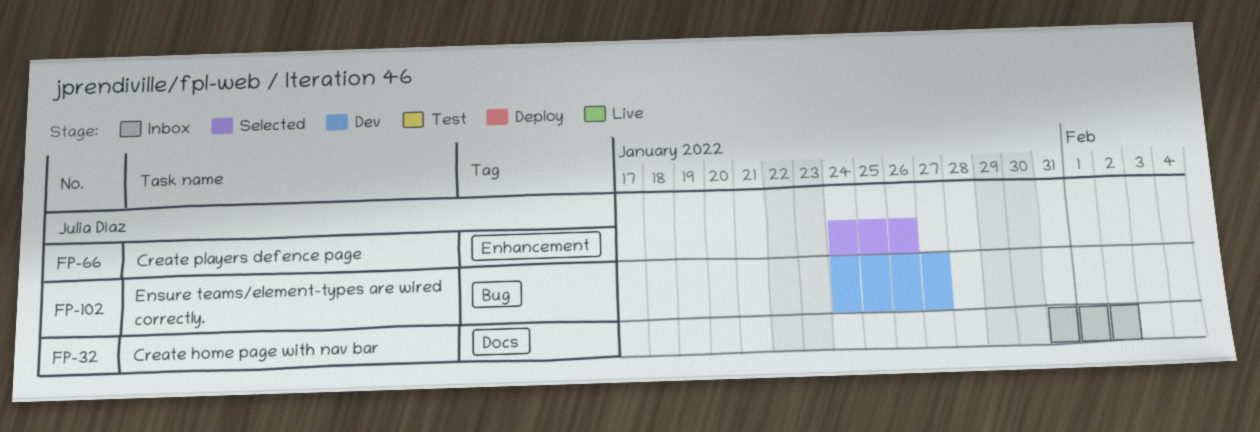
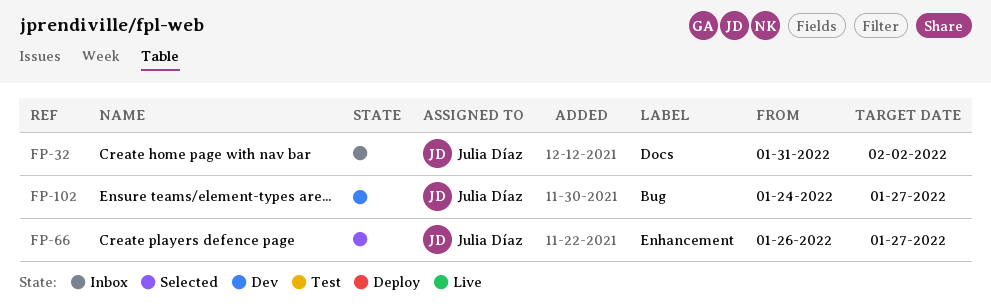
FP-66, start: Jan 24 -> Jan 26
FP-66, due: Jan 26 -> Jan 27

